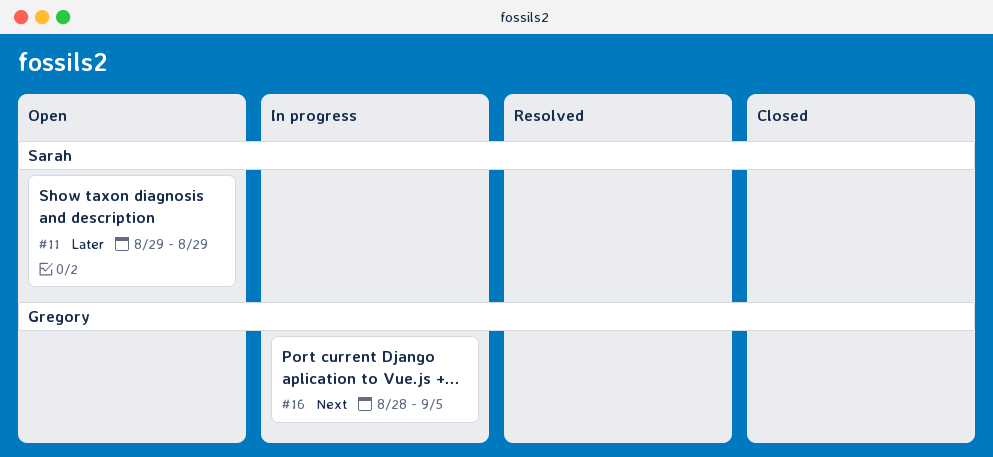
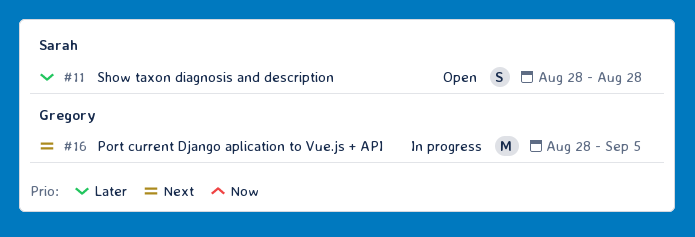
#11, start: Aug 29 -> Aug 28
#11, due: Aug 29 -> Aug 28

